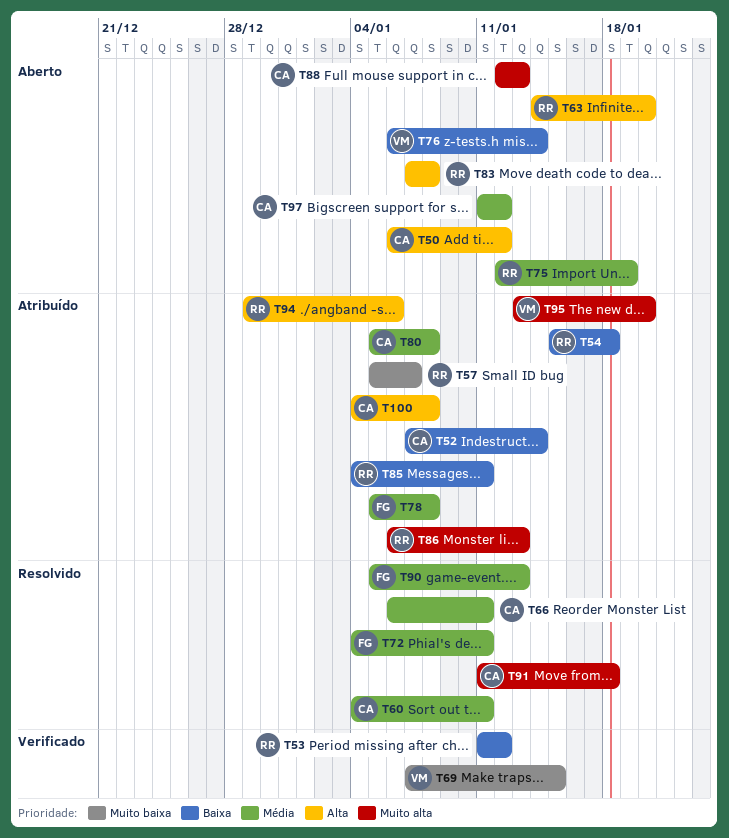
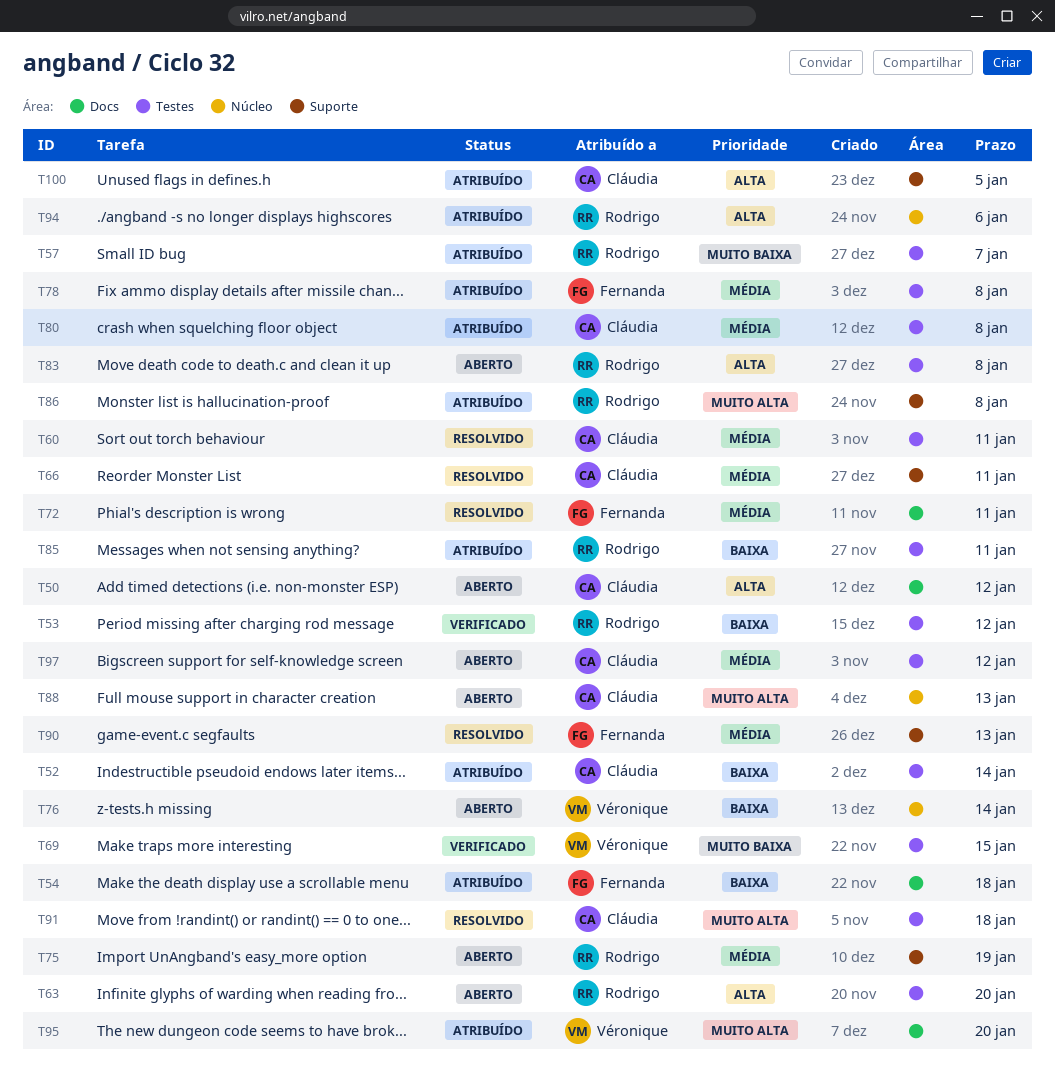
T54, owner: Rodrigo -> Fernanda
T86, due: Jan 13 -> Jan 8
T100, due: Jan 8 -> Jan 5

